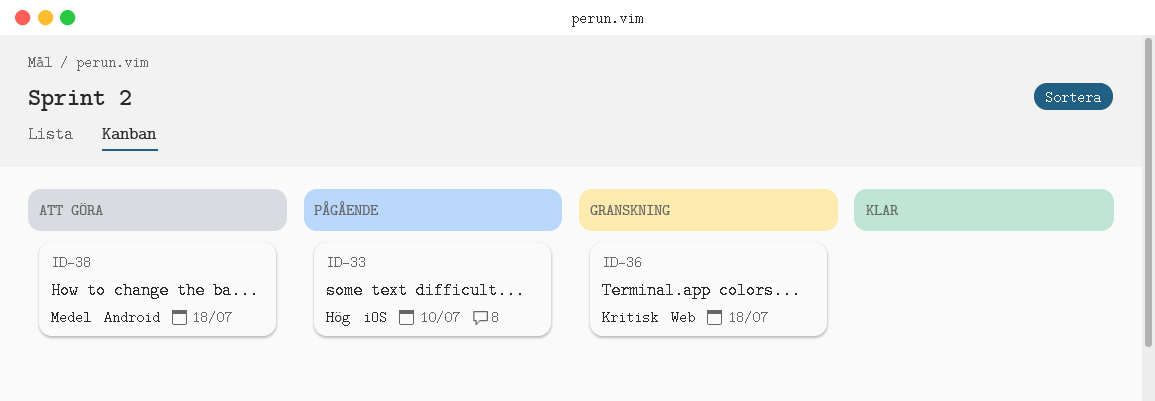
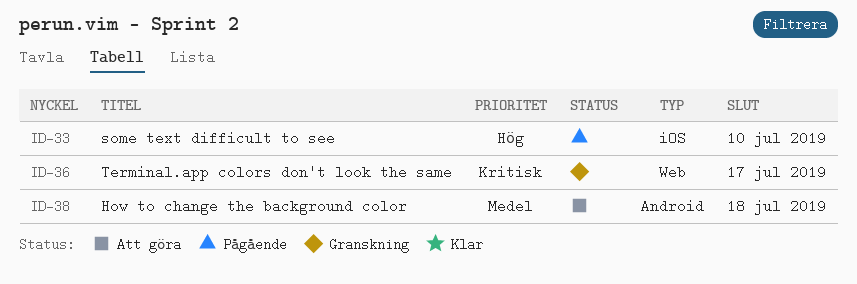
ID-36, due: Jul 18 -> Jul 17

